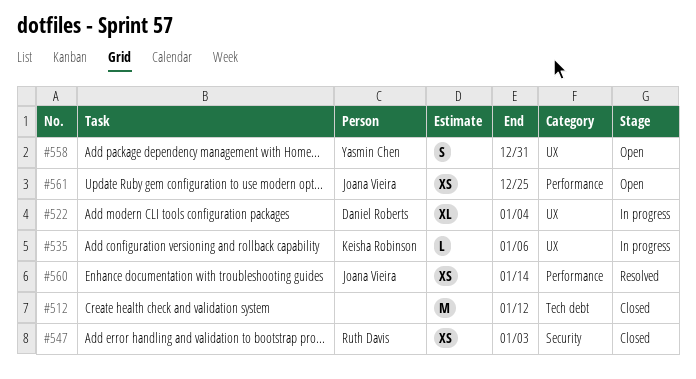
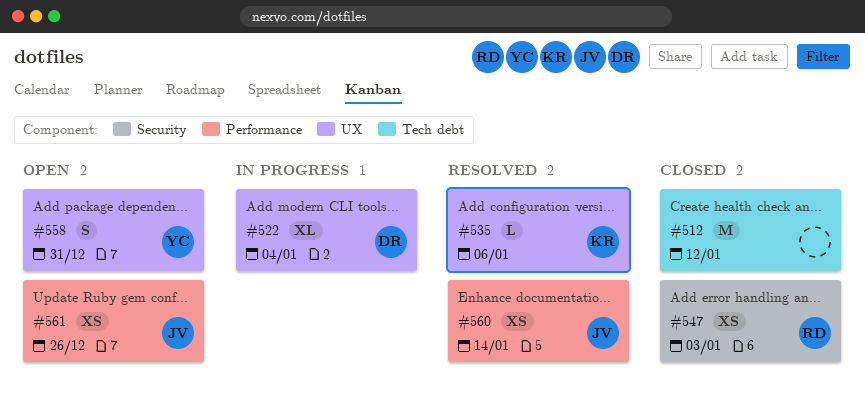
#535, status: In progress -> Resolved
#561, due: Dec 25 -> Dec 26

